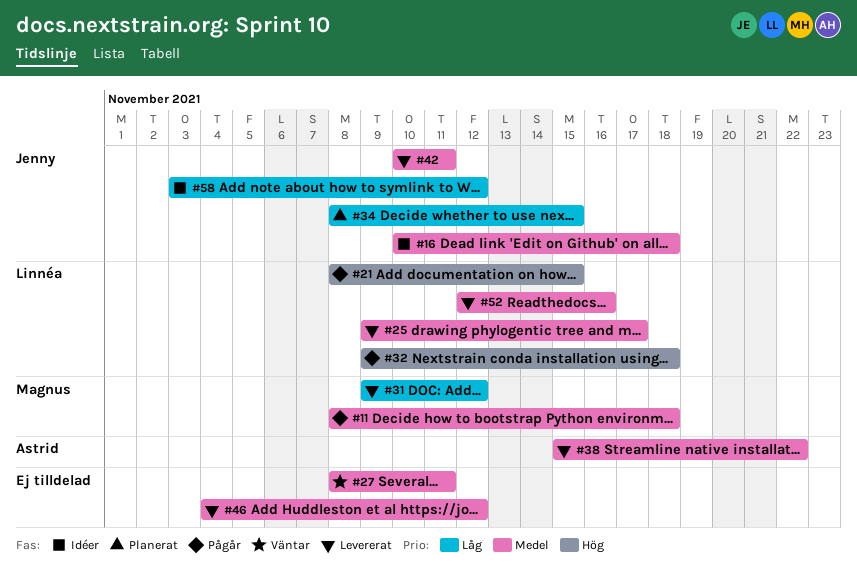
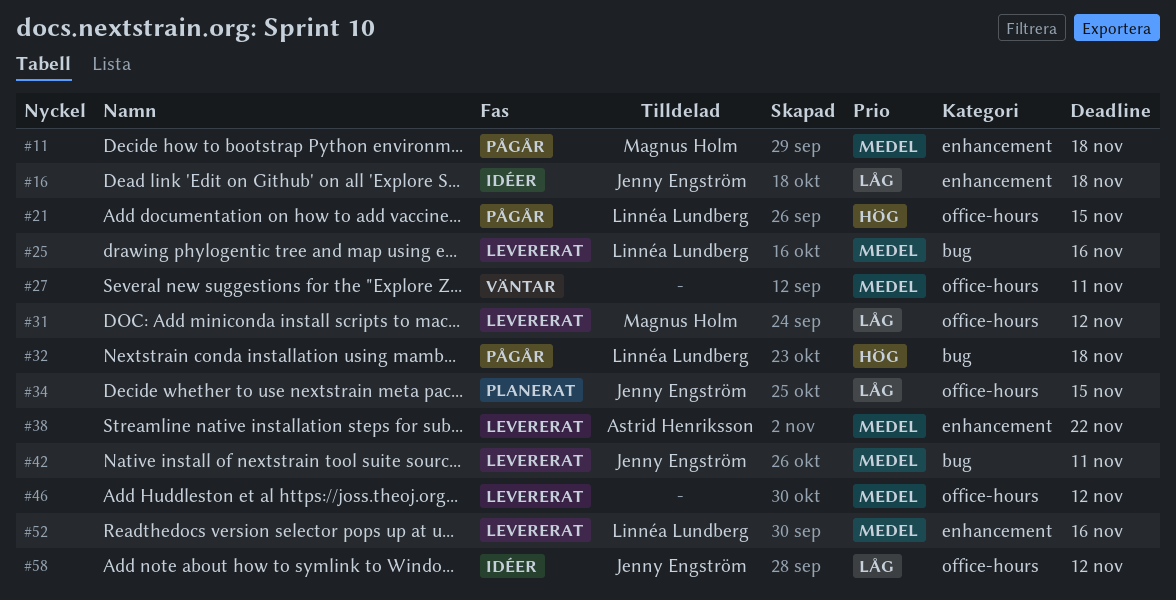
#16, priority: Medel -> Låg
#25, due: Nov 17 -> Nov 16

